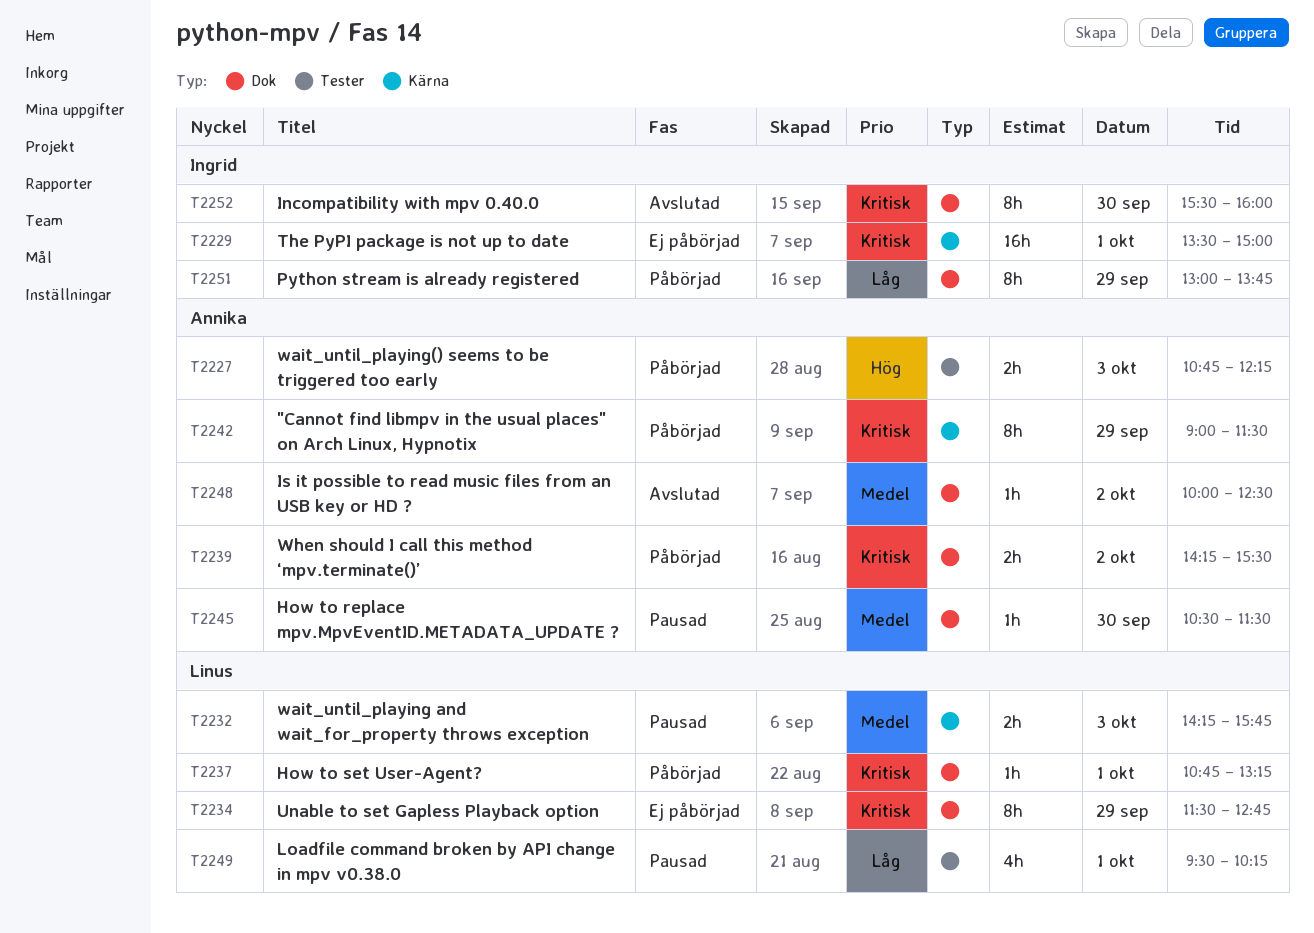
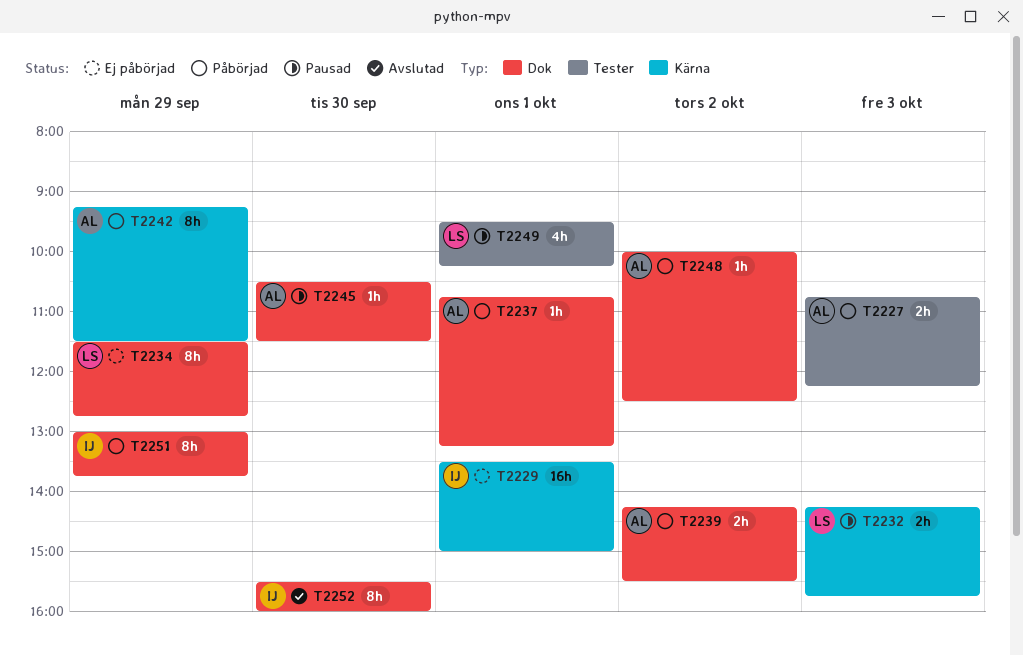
T2237, owner: Linus -> Annika
T2242, begins: 09:00 -> 09:15
T2248, status: Avslutad -> Påbörjad

